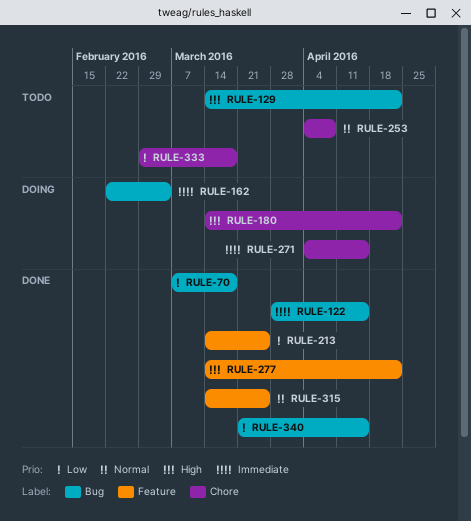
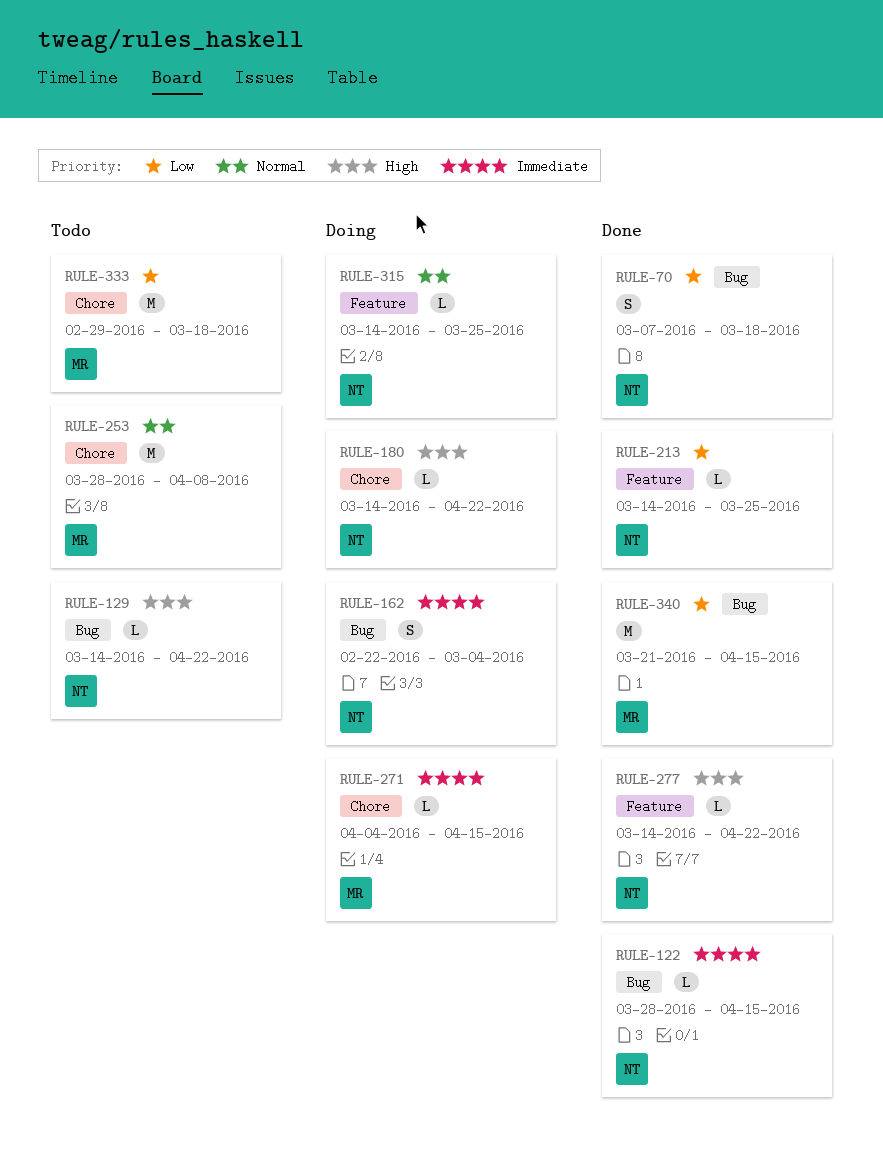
RULE-253, start: Apr 4 -> Mar 28
RULE-315, status: Done -> Doing

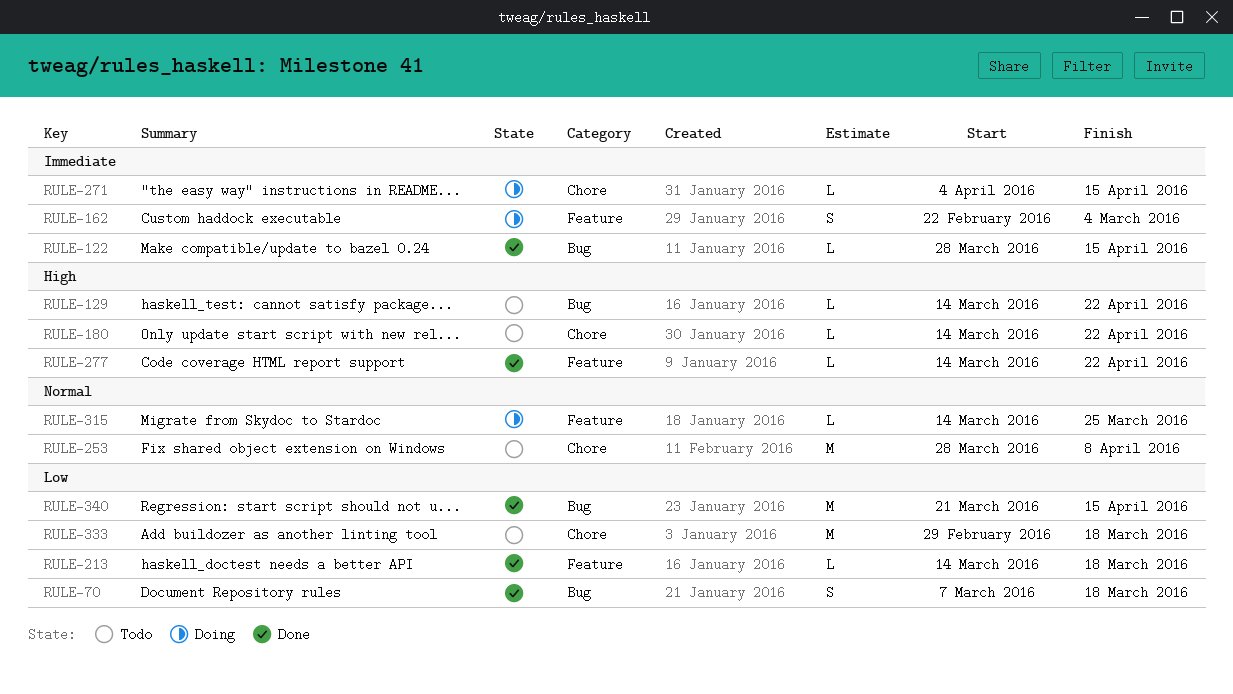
RULE-162, label: Bug -> Feature
RULE-180, status: Doing -> Todo
RULE-213, due: Mar 25 -> Mar 18

